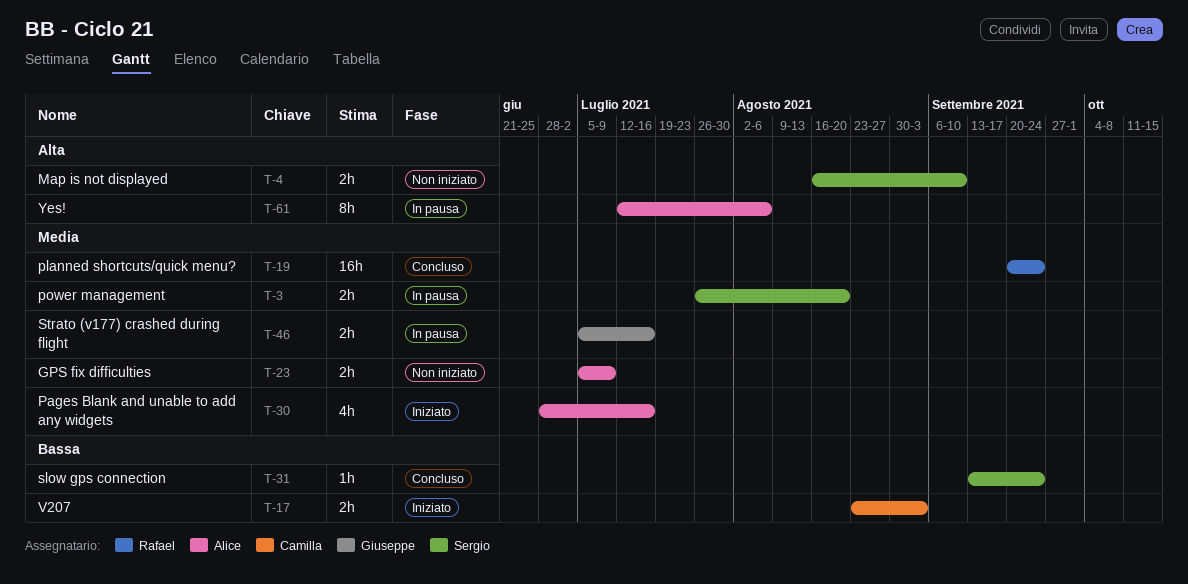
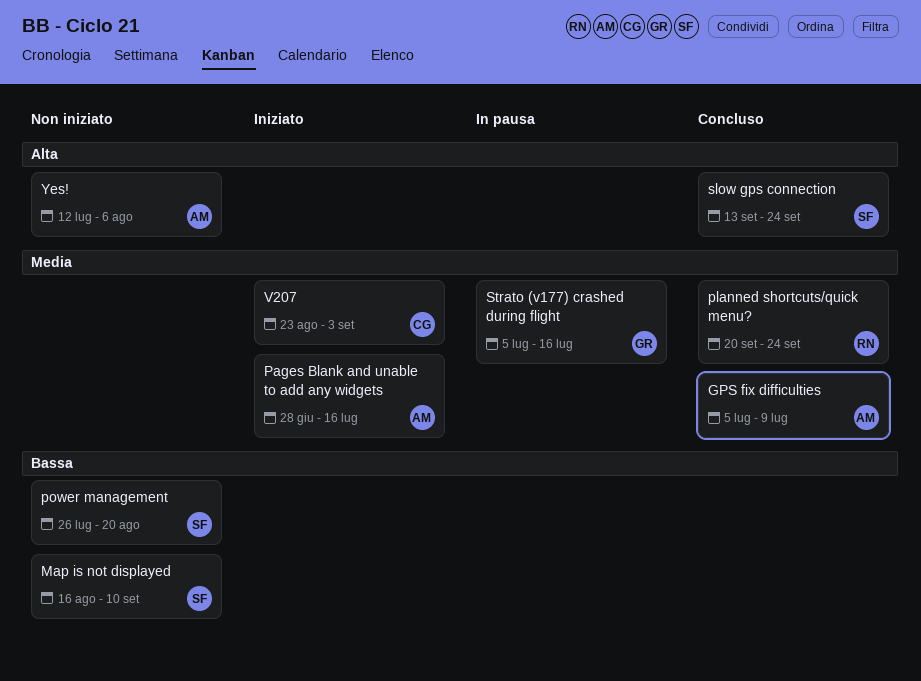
GPS fix difficulties, status: Non iniziato -> Concluso
Map is not displayed, priority: Alta -> Bassa
power management, status: In pausa -> Non iniziato
power management, priority: Media -> Bassa
slow gps connection, priority: Bassa -> Alta
V207, priority: Bassa -> Media
Yes!, status: In pausa -> Non iniziato

